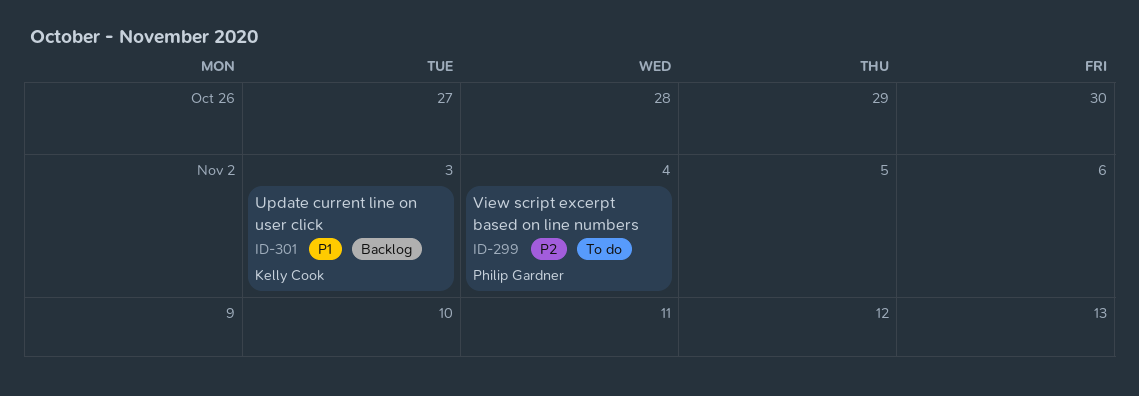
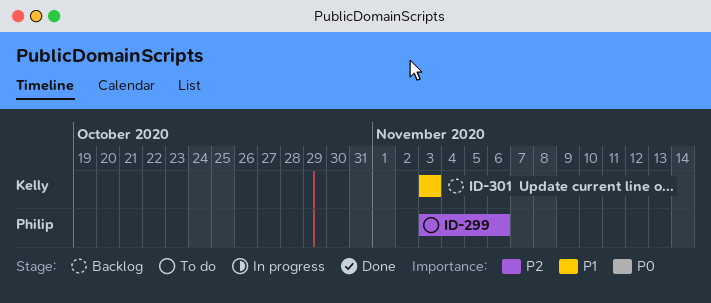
ID-299, due: Nov 4 -> Nov 6

